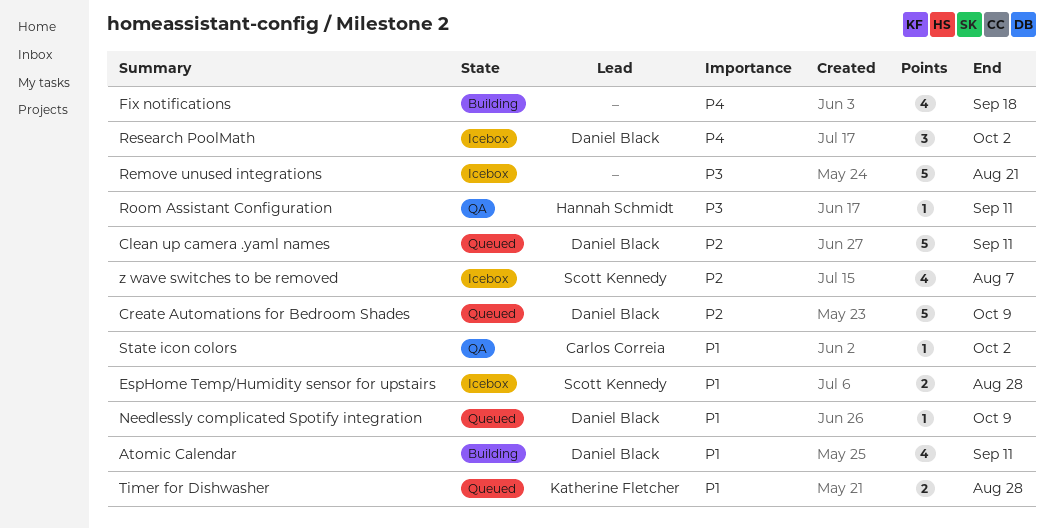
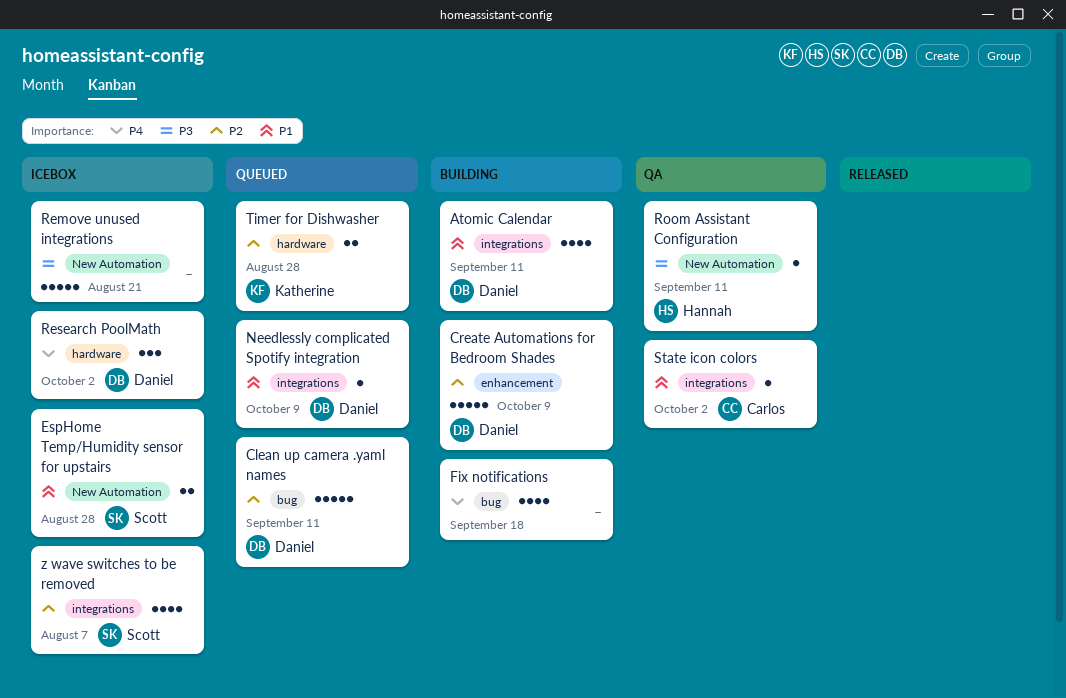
Create Automations for Bedroom Shades, status: Queued -> Building
Timer for Dishwasher, priority: P1 -> P2

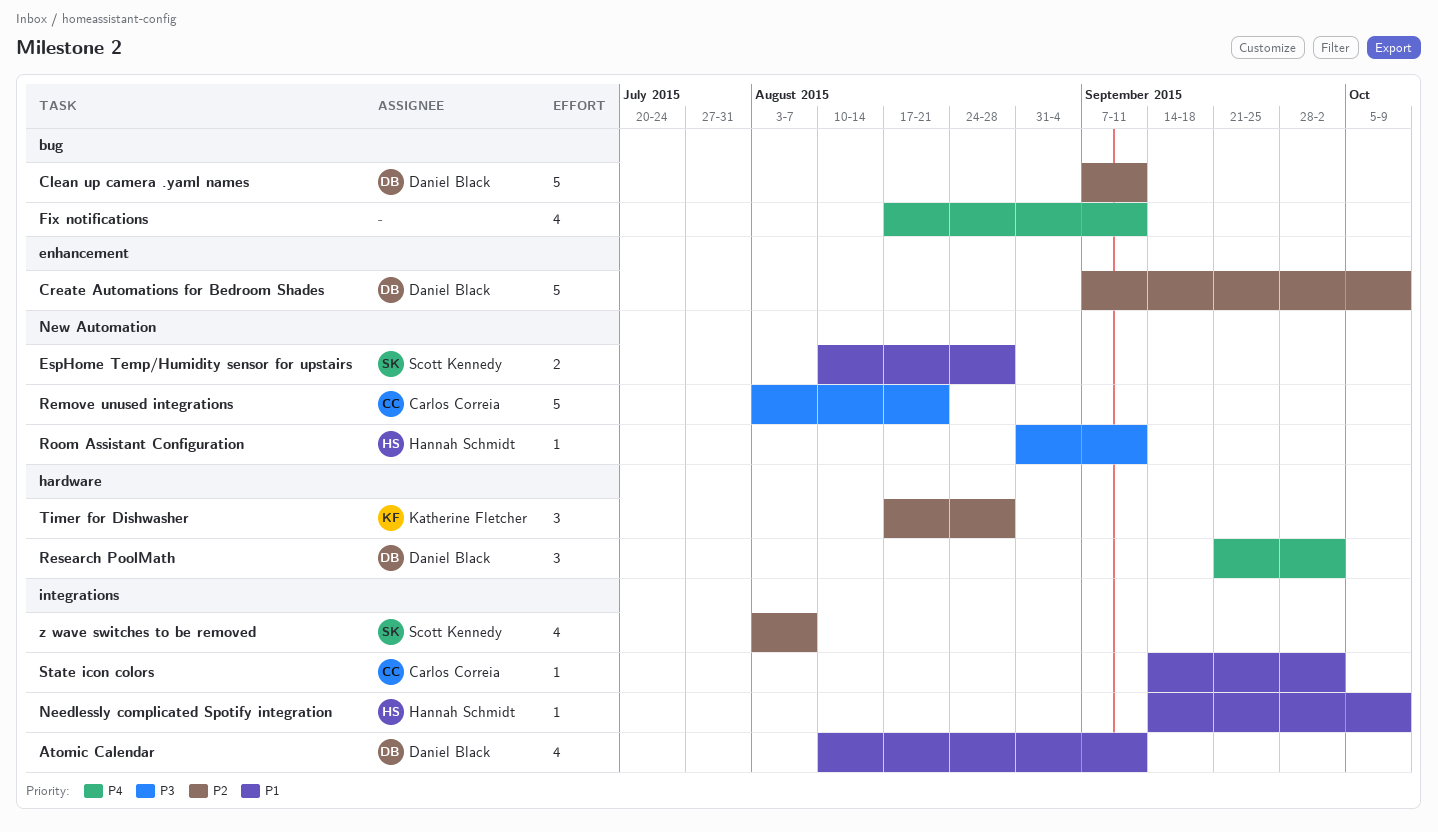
Fix notifications, due: Sep 18 -> Sep 11
Needlessly complicated Spotify integration, owner: Daniel Black -> Hannah Schmidt
Remove unused integrations, owner: none -> Carlos Correia
Timer for Dishwasher, estimate: 2 -> 3

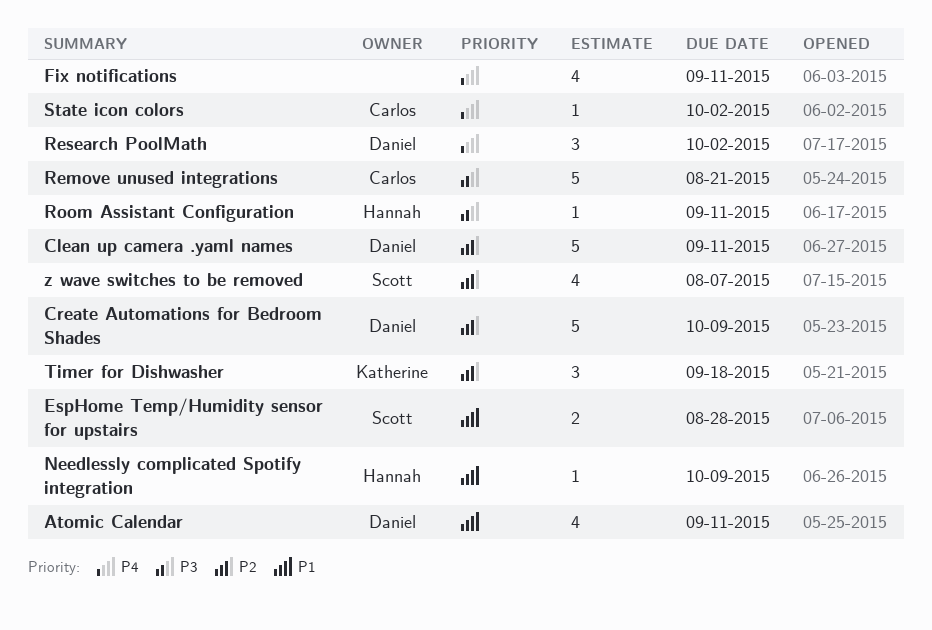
State icon colors, priority: P1 -> P4
Timer for Dishwasher, due: Aug 28 -> Sep 18

